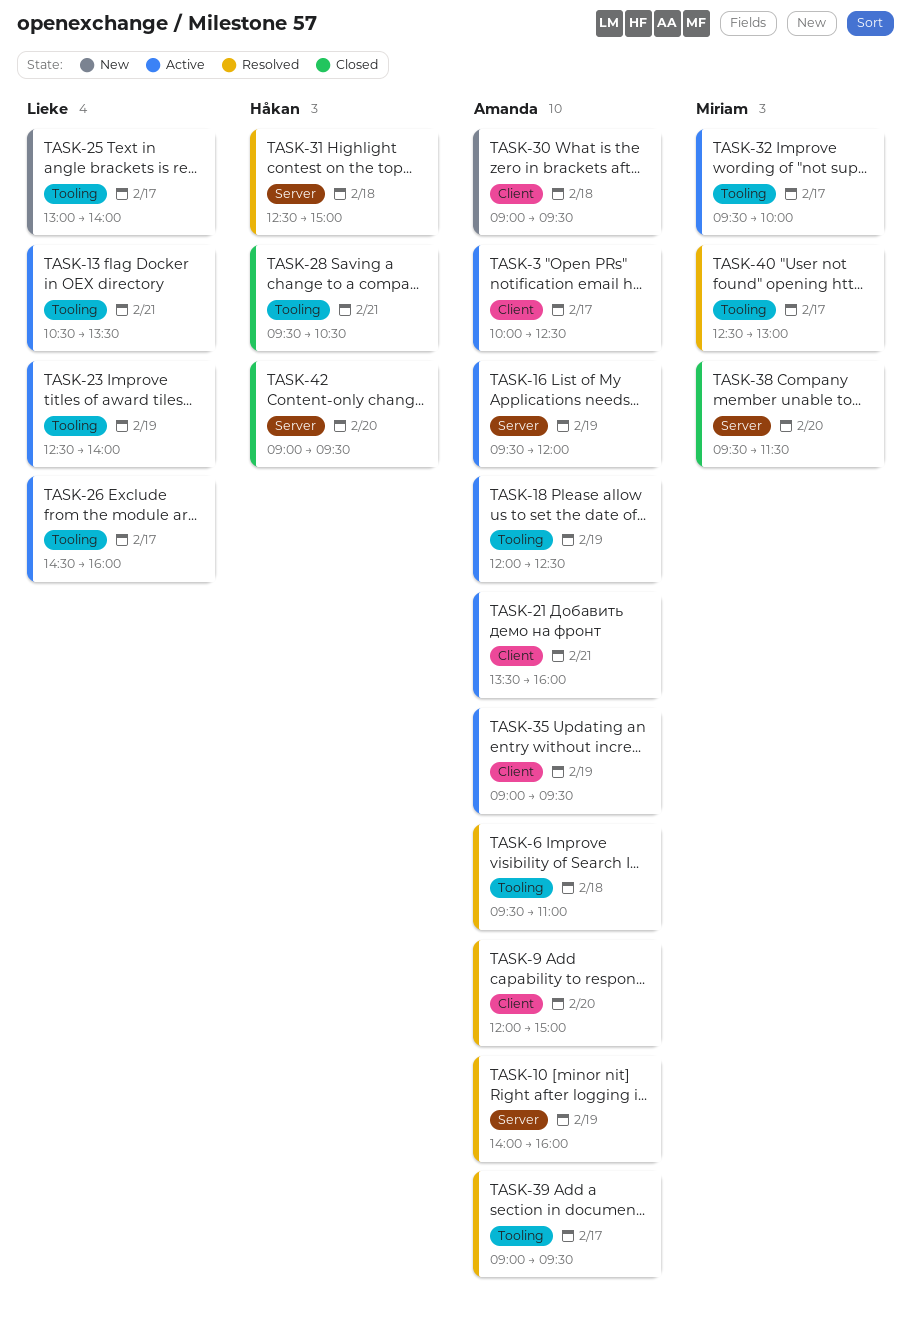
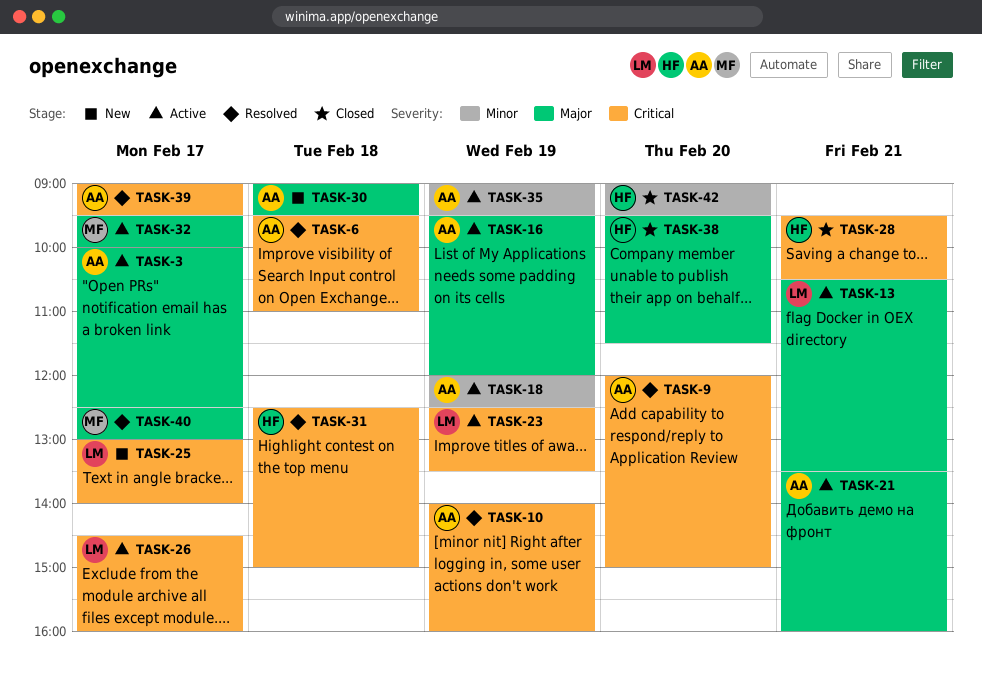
TASK-23, ends: 14:00 -> 13:30
TASK-38, owner: Miriam -> Håkan

